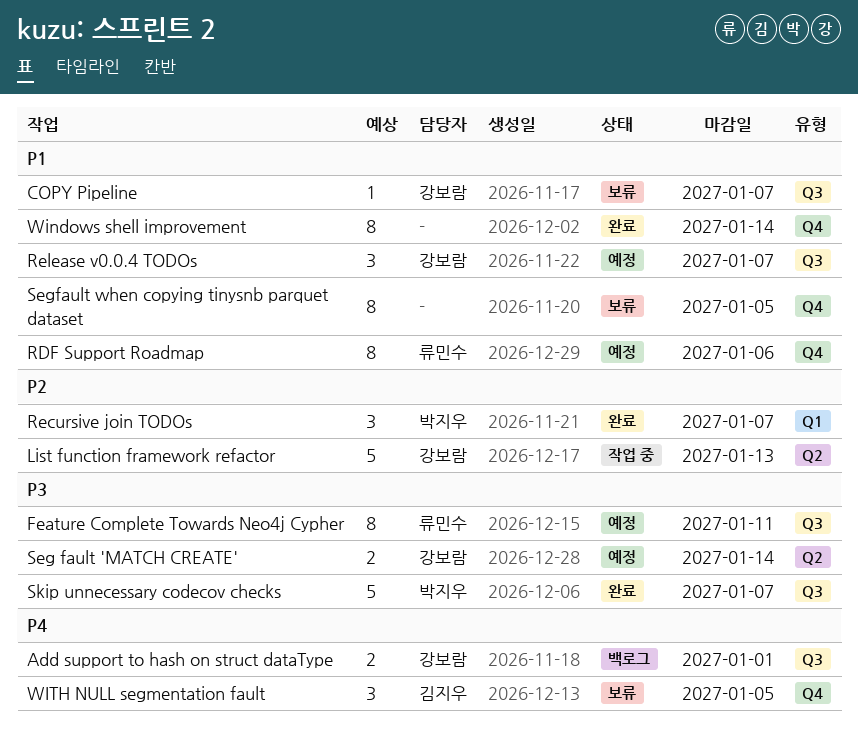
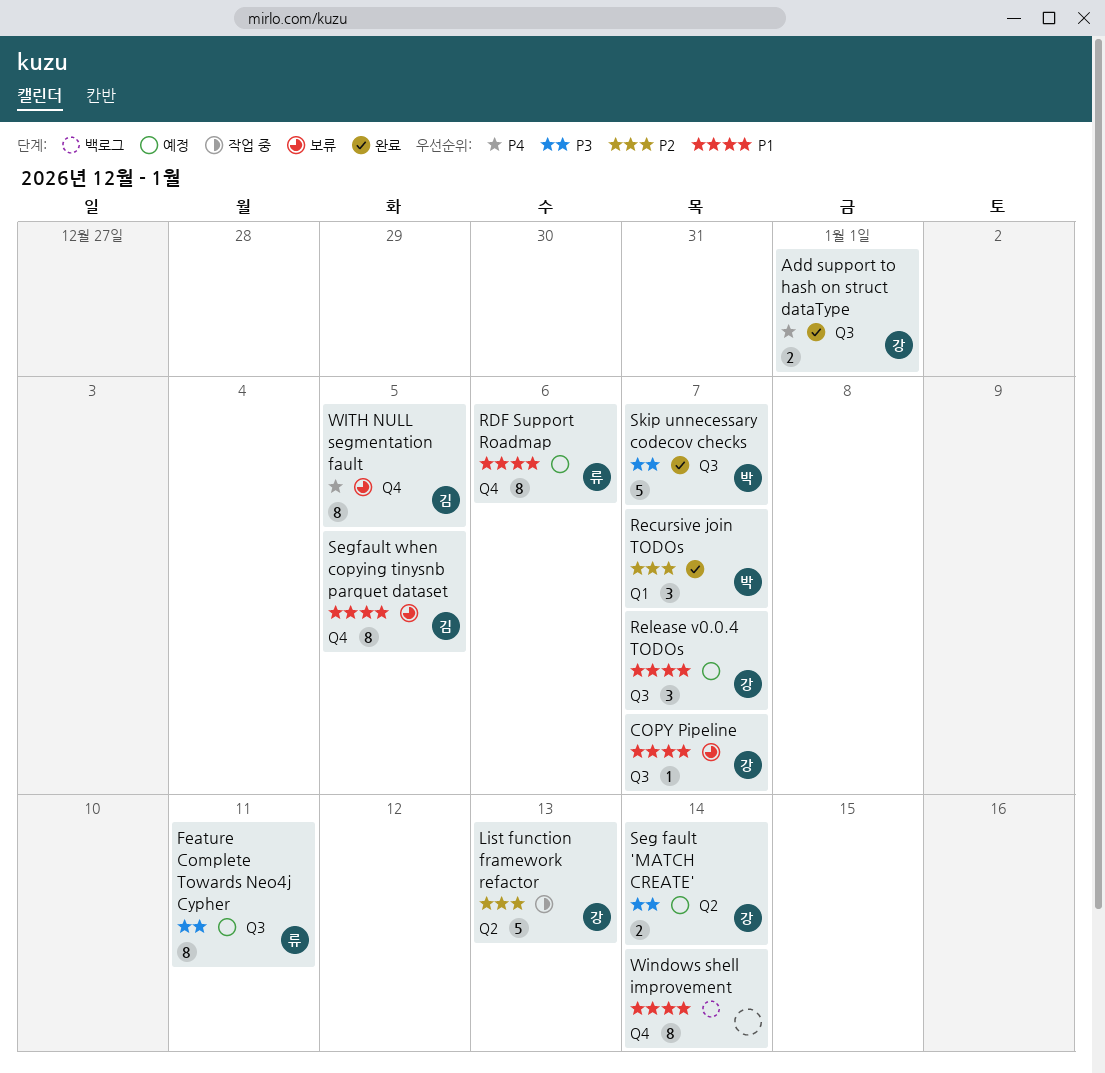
Add support to hash on struct dataType, status: 백로그 -> 완료
Segfault when copying tinysnb parquet dataset, owner: none -> 김지우
Windows shell improvement, status: 완료 -> 백로그
WITH NULL segmentation fault, estimate: 3 -> 8

